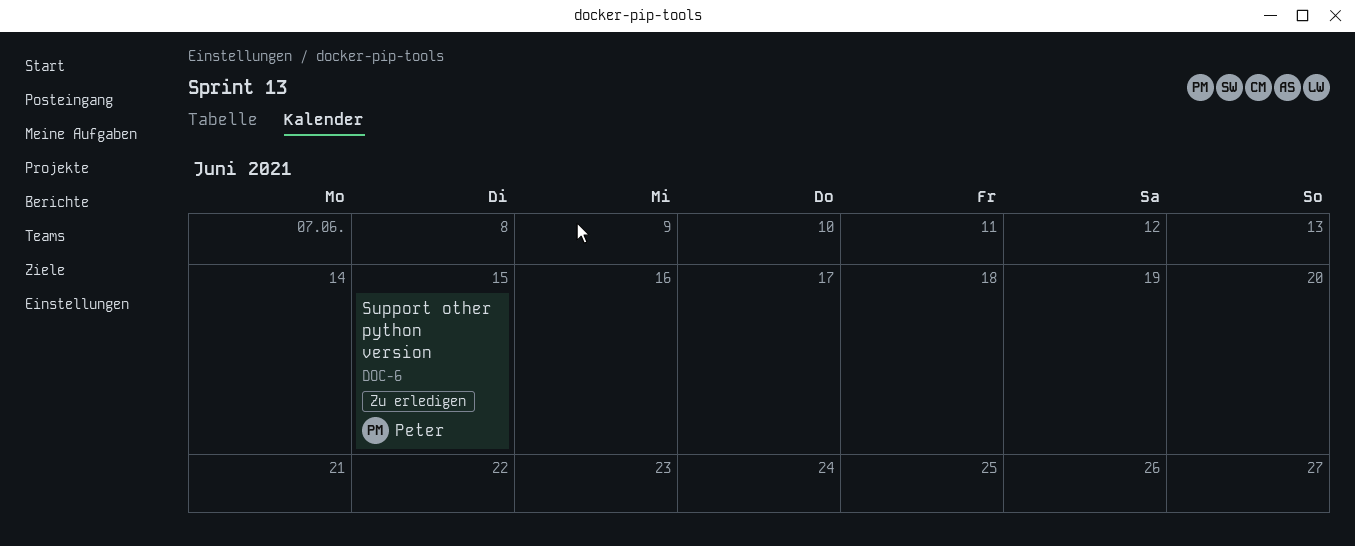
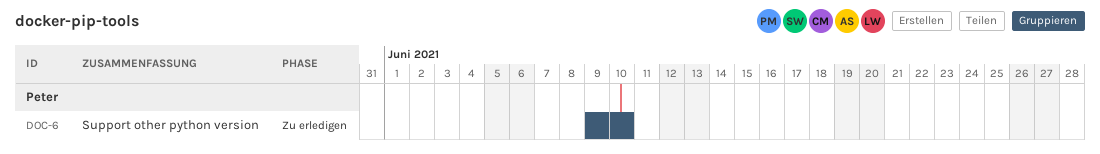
DOC-6, due: Jun 15 -> Jun 10

